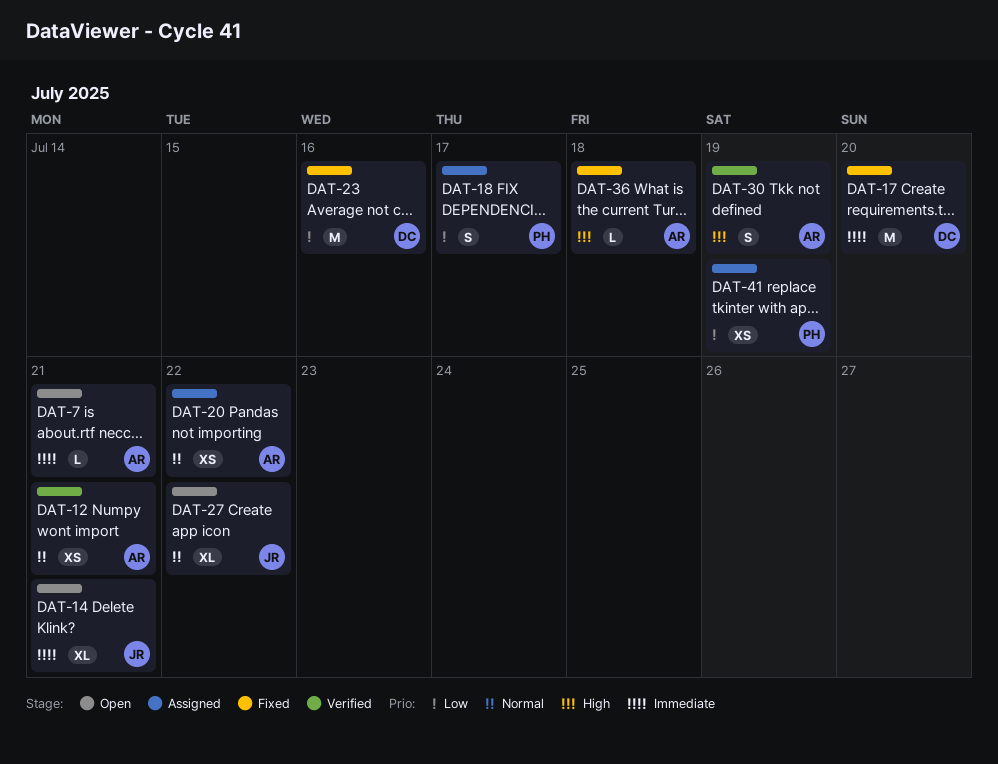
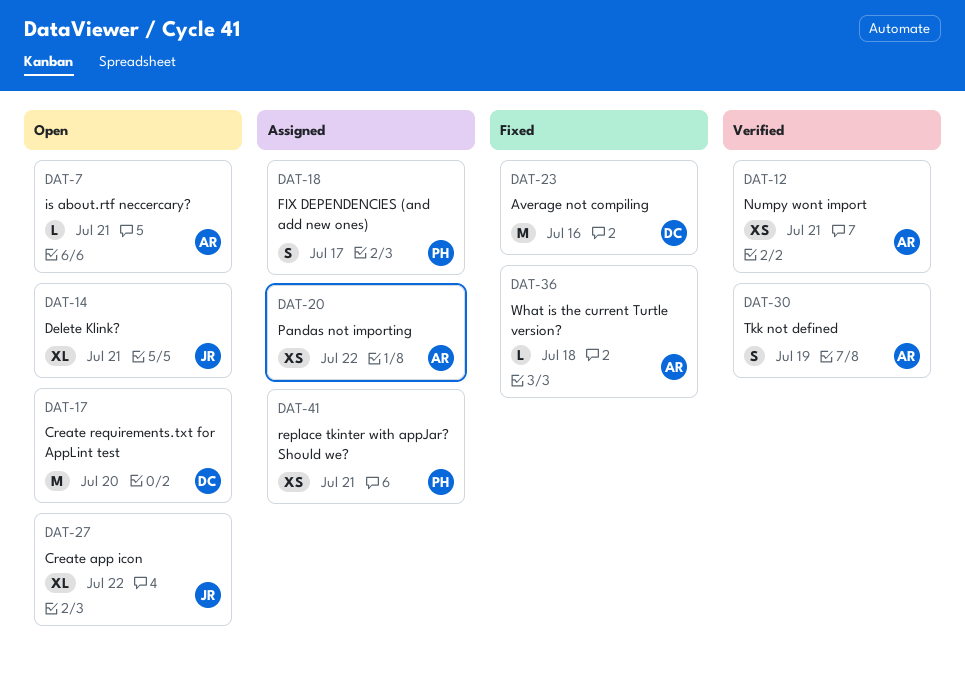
DAT-17, status: Fixed -> Open
DAT-41, due: Jul 19 -> Jul 21

